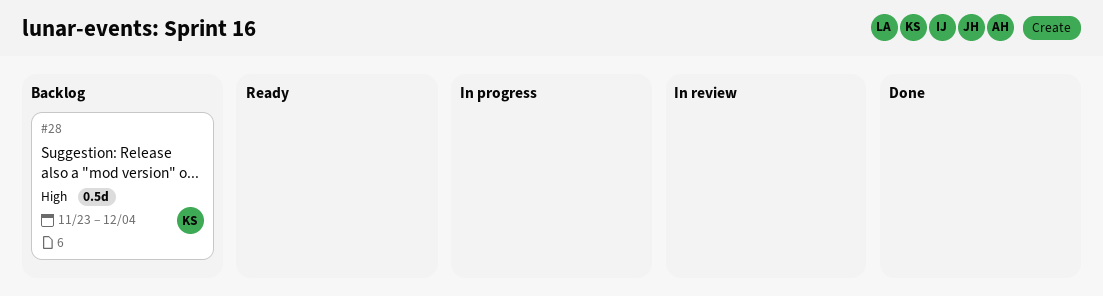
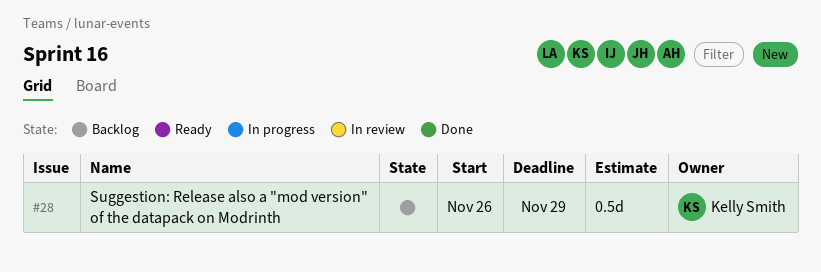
#28, start: Nov 23 -> Nov 26
#28, due: Dec 4 -> Nov 29

